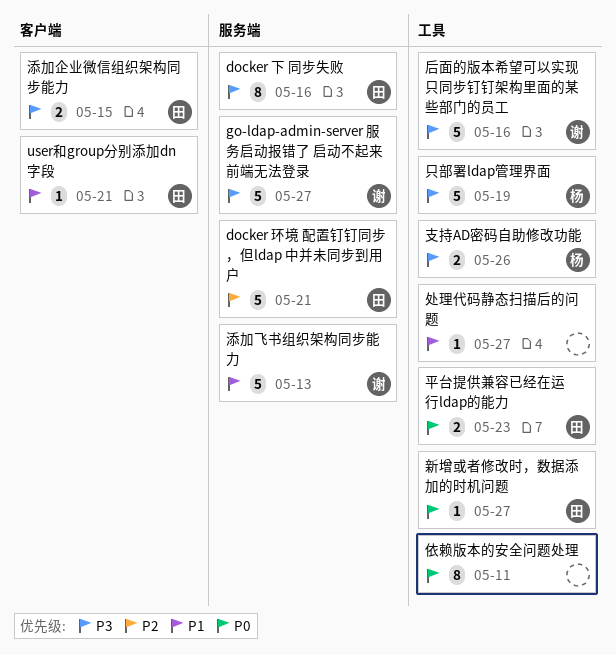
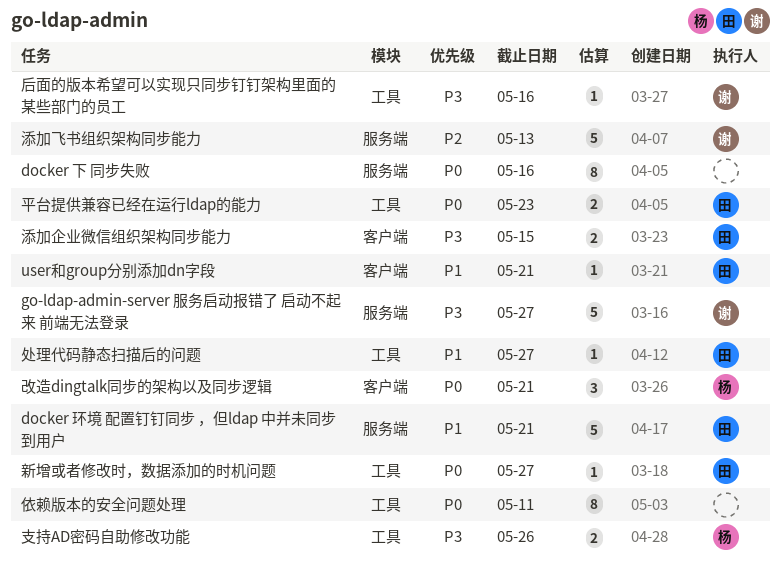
docker 下 同步失败, owner: 田 -> none
docker 下 同步失败, priority: P3 -> P0
docker 环境 配置钉钉同步 ，但ldap 中并未同步到用户, priority: P2 -> P1
只部署ldap管理界面: present -> none
后面的版本希望可以实现只同步钉钉架构里面的某些部门的员工, estimate: 5 -> 1
处理代码静态扫描后的问题, owner: none -> 田
改造dingtalk同步的架构以及同步逻辑: none -> present
添加飞书组织架构同步能力, priority: P1 -> P2

